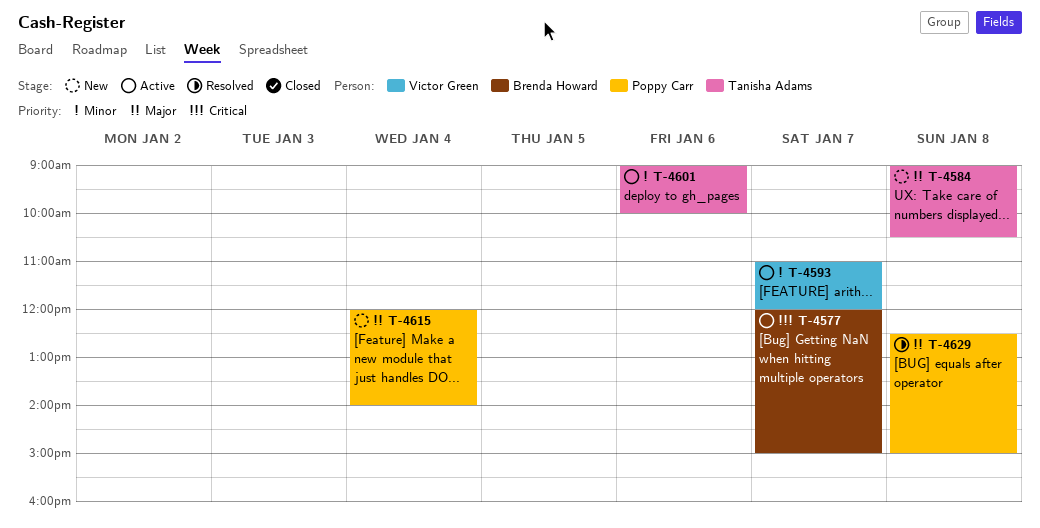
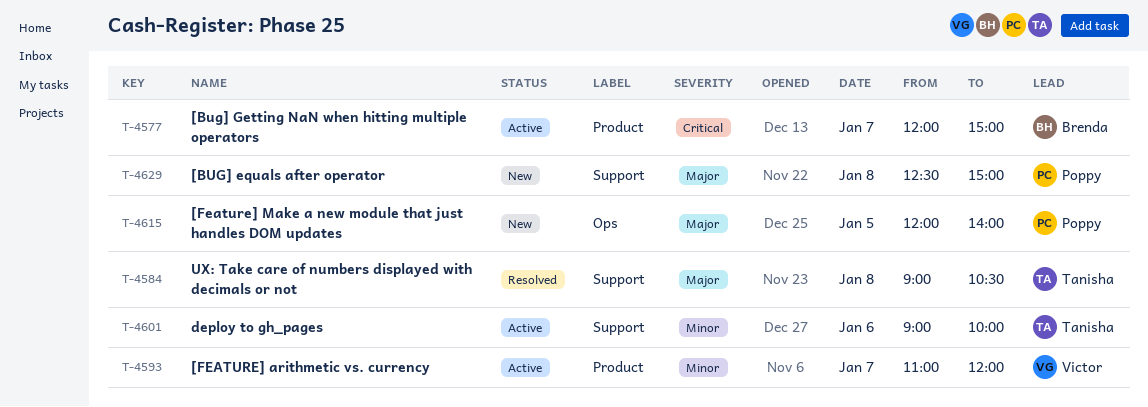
T-4584, status: New -> Resolved
T-4615, day: Jan 4 -> Jan 5
T-4629, status: Resolved -> New

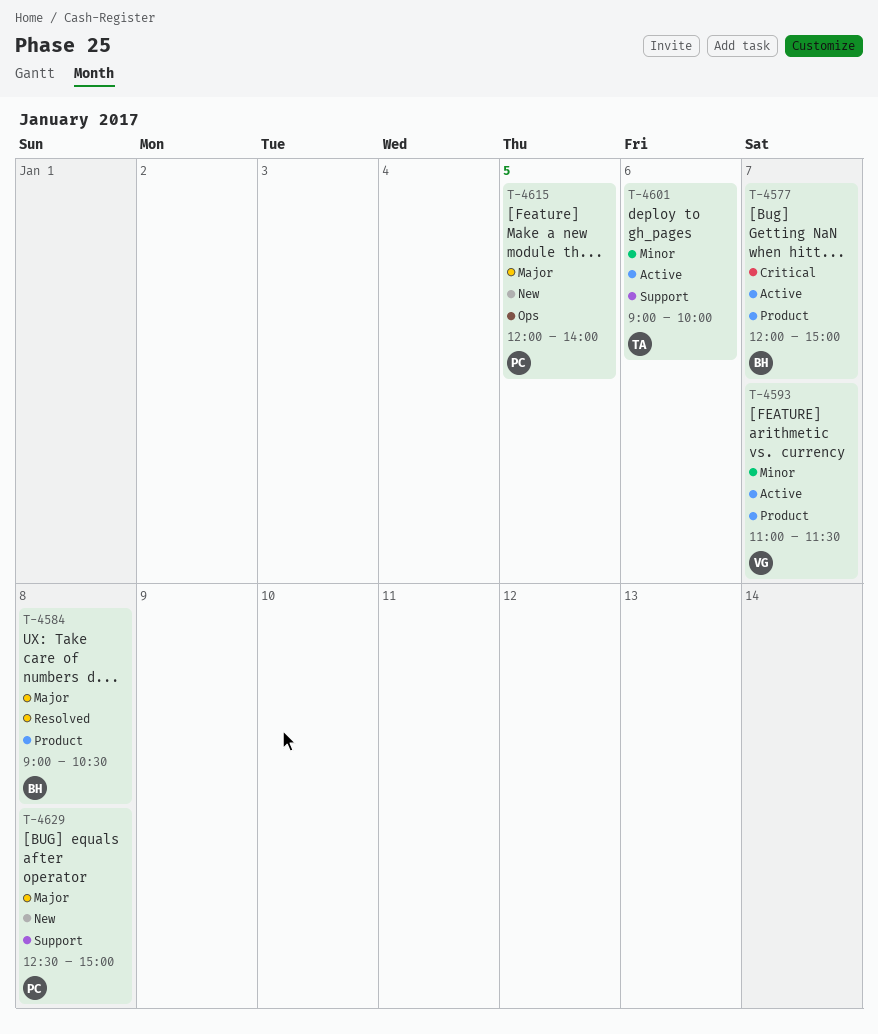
T-4584, owner: Tanisha -> Brenda
T-4584, label: Support -> Product
T-4593, ends: 12:00 -> 11:30

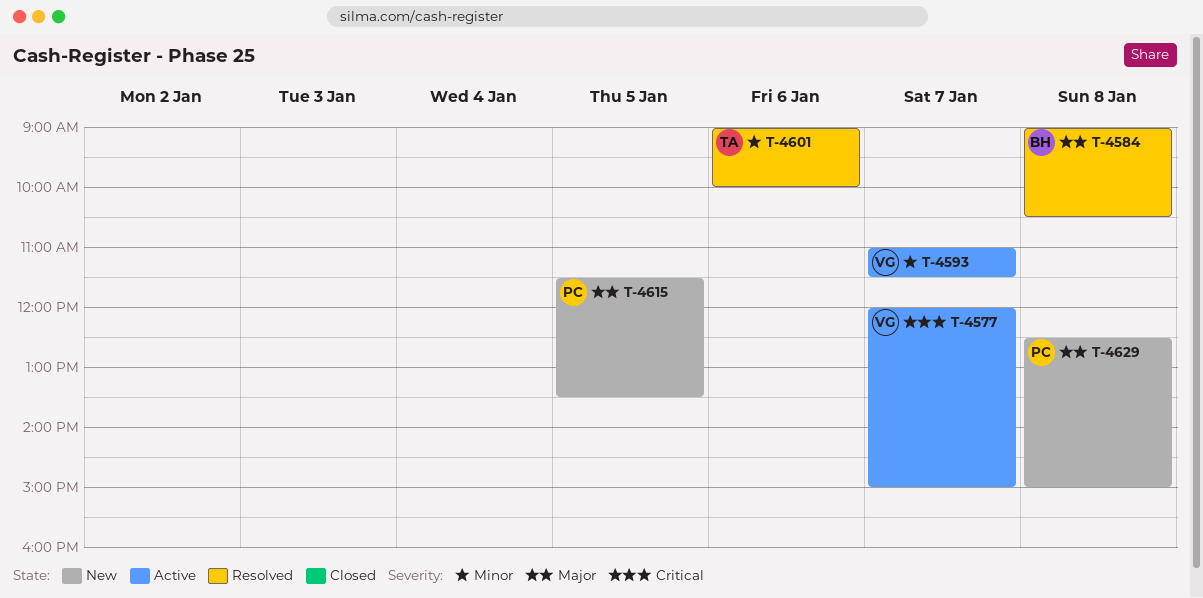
T-4577, owner: BH -> VG
T-4601, status: Active -> Resolved
T-4615, begins: 12:00 -> 11:30
T-4615, ends: 14:00 -> 13:30

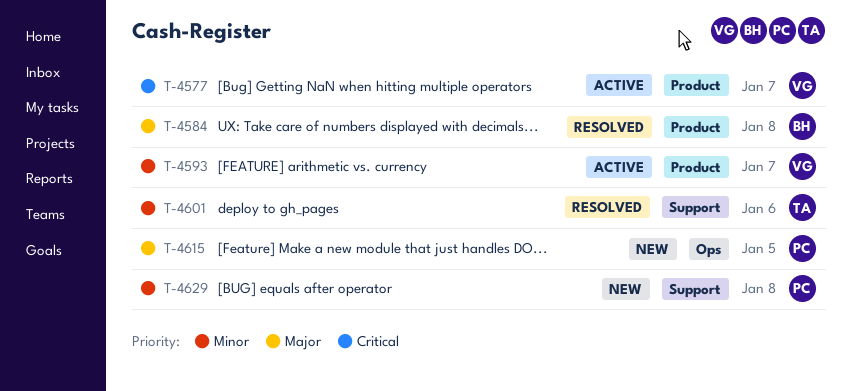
T-4629, priority: Major -> Minor

